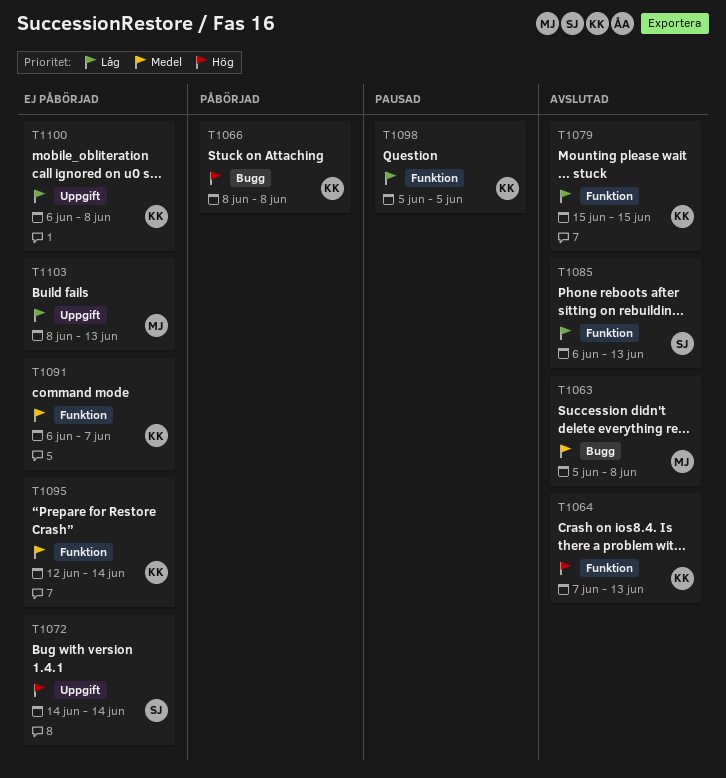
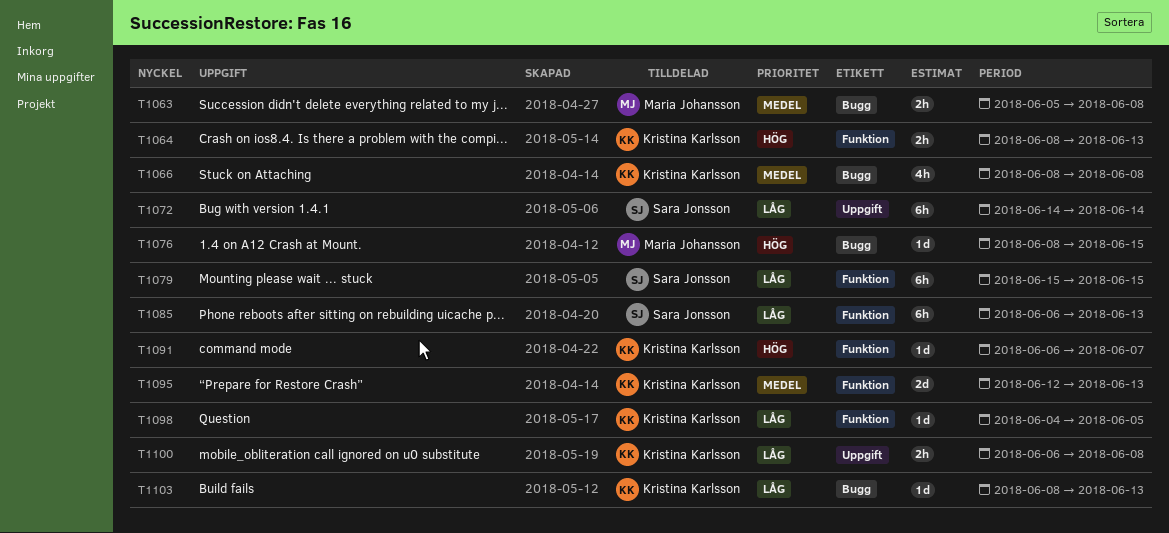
T1064, start: Jun 7 -> Jun 8
T1066, priority: Hög -> Medel
T1072, priority: Hög -> Låg
T1076: none -> present
T1079, owner: Kristina Karlsson -> Sara Jonsson
T1091, priority: Medel -> Hög
T1095, due: Jun 14 -> Jun 13
T1098, start: Jun 5 -> Jun 4
T1103, owner: Maria Johansson -> Kristina Karlsson
T1103, label: Uppgift -> Bugg

